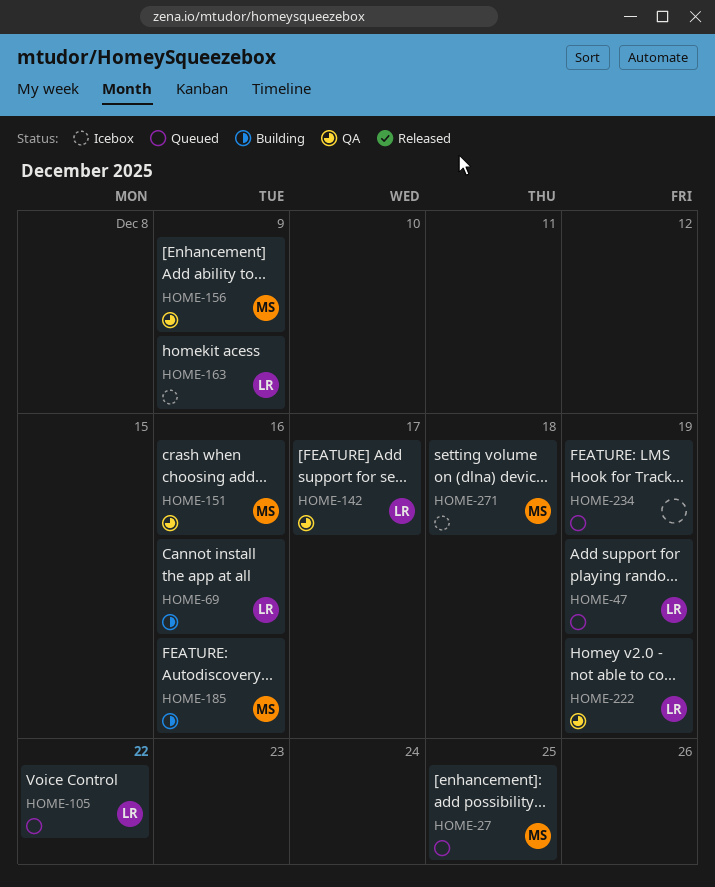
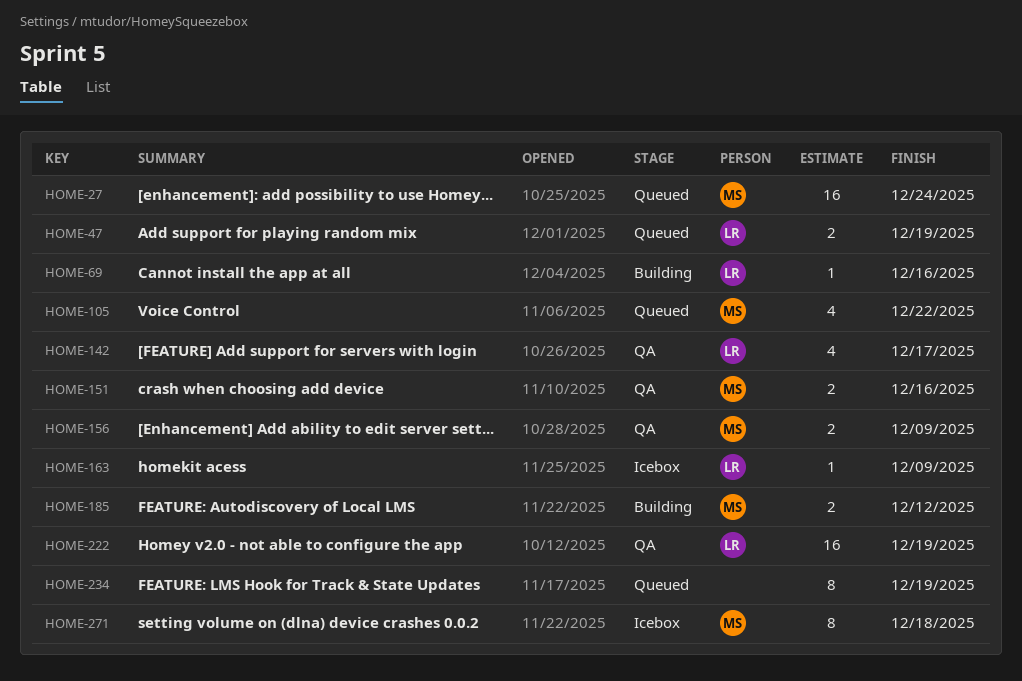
HOME-27, due: Dec 25 -> Dec 24
HOME-105, owner: LR -> MS
HOME-185, due: Dec 16 -> Dec 12

